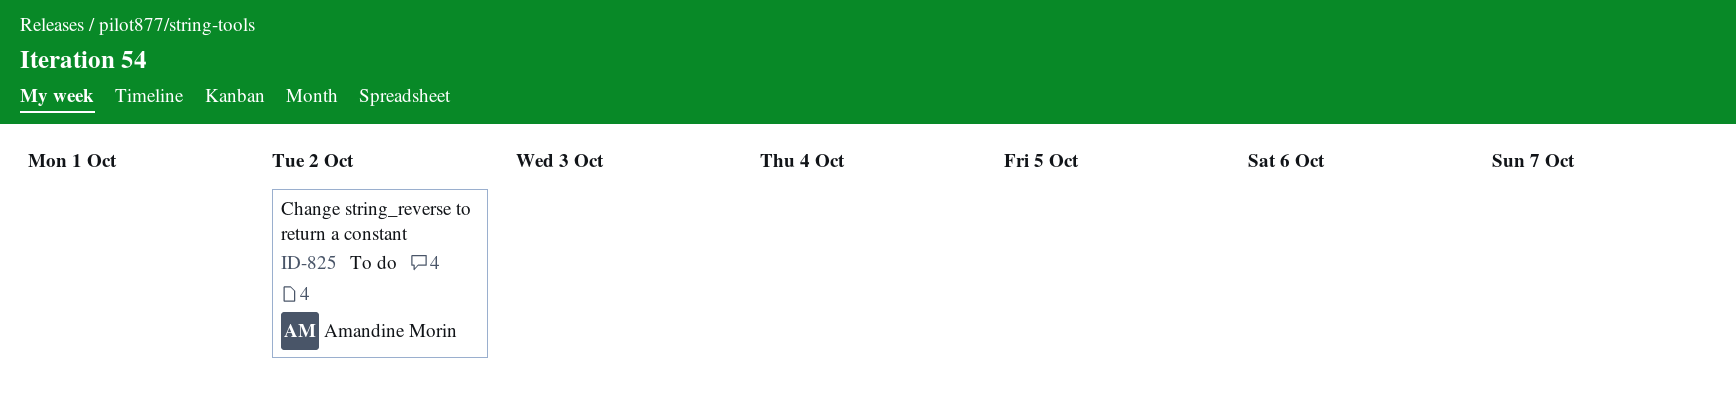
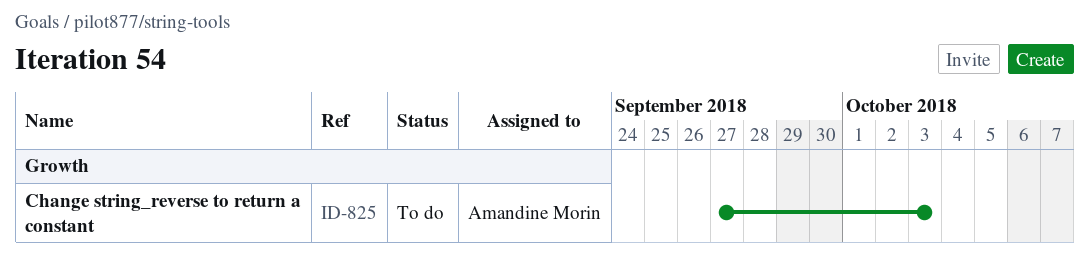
ID-825, due: Oct 2 -> Oct 3

